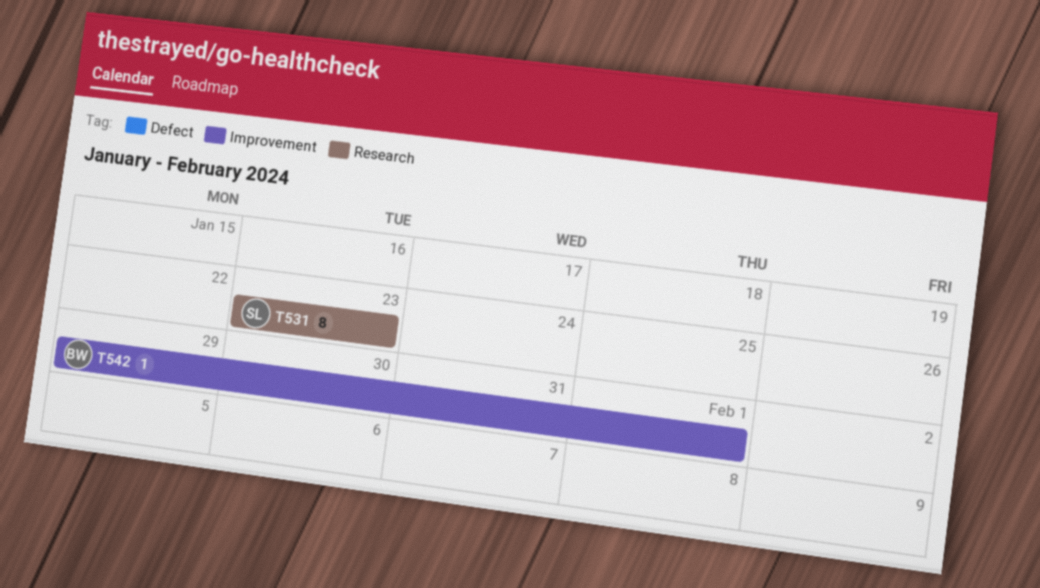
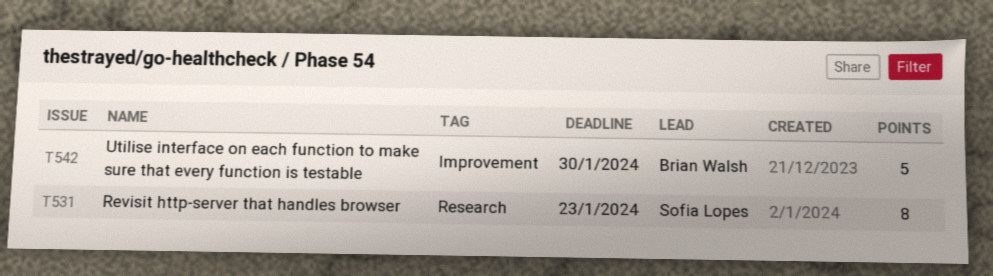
T542, estimate: 1 -> 5
T542, due: Feb 1 -> Jan 30

